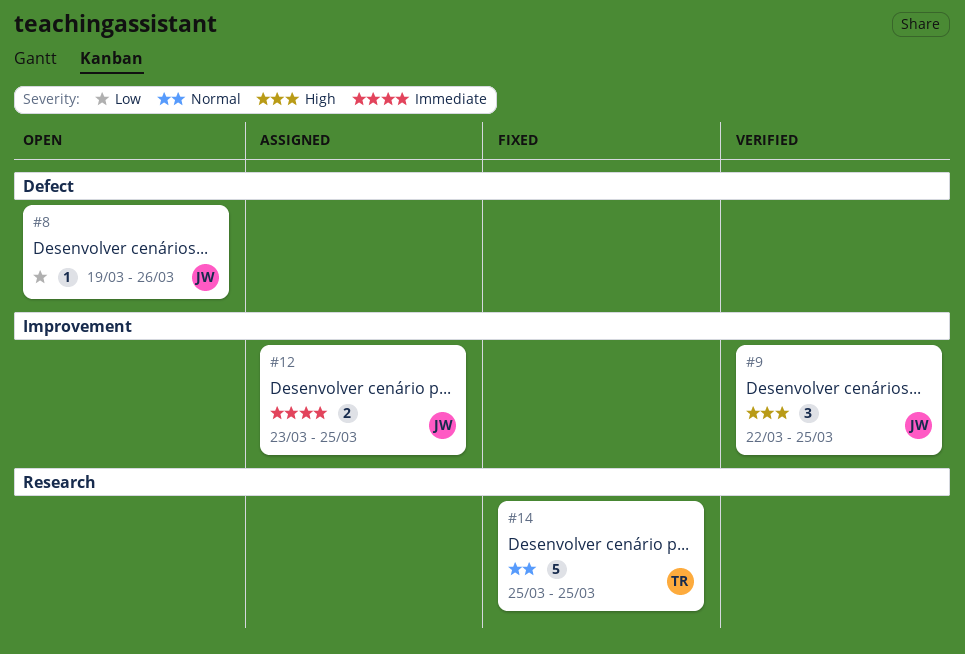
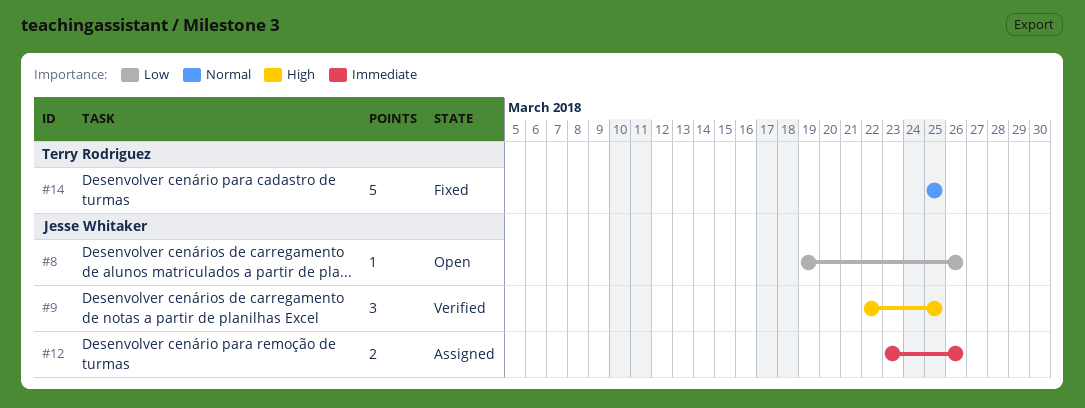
#12, due: Mar 25 -> Mar 26

